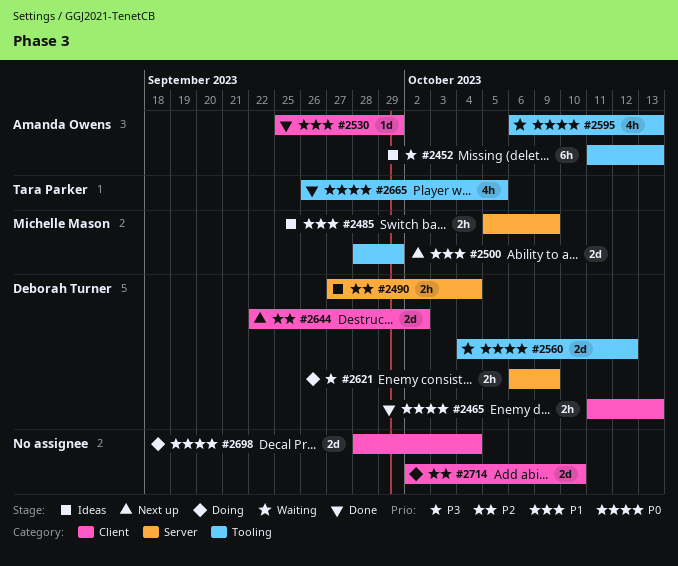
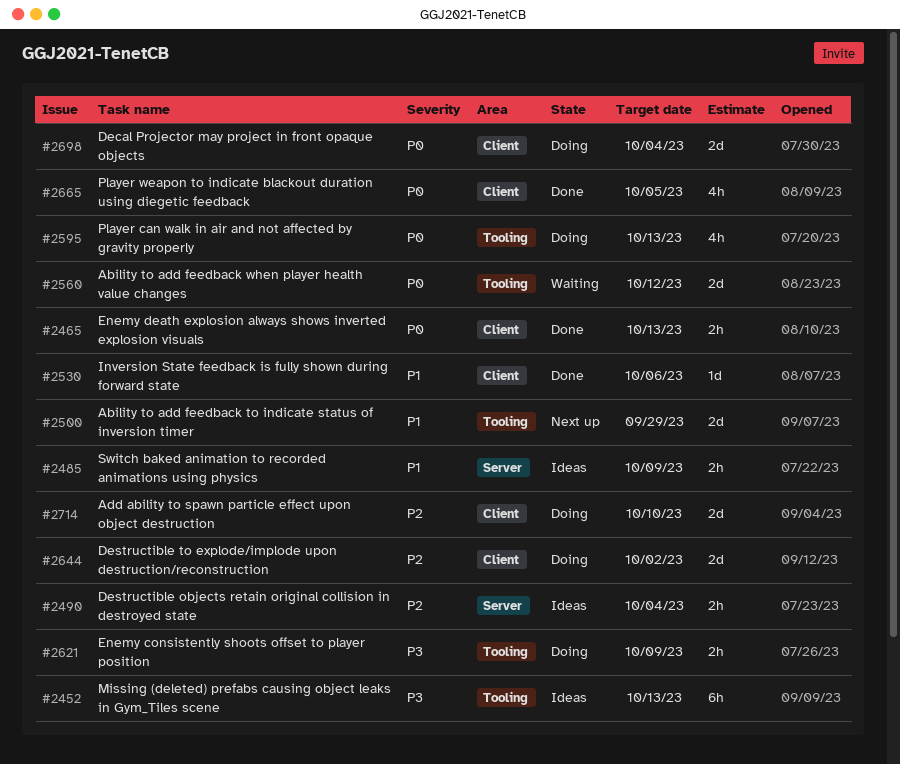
#2530, due: Sep 29 -> Oct 6
#2595, status: Waiting -> Doing
#2621, label: Server -> Tooling
#2644, status: Next up -> Doing
#2665, label: Tooling -> Client

